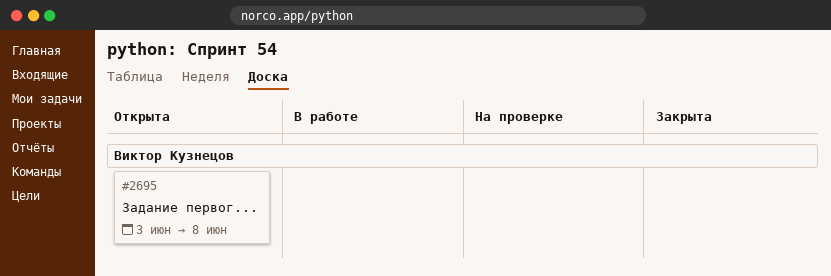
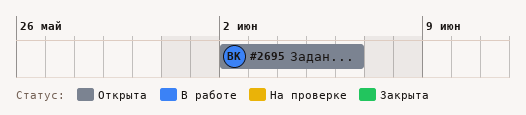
#2695, start: Jun 3 -> Jun 2
#2695, due: Jun 8 -> Jun 6

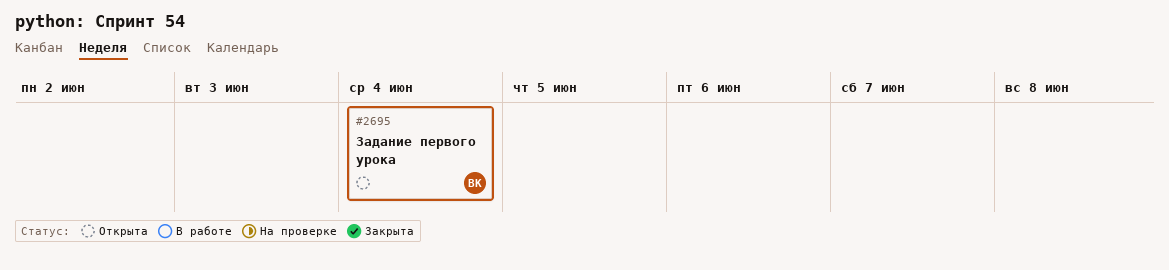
#2695, due: Jun 6 -> Jun 4

